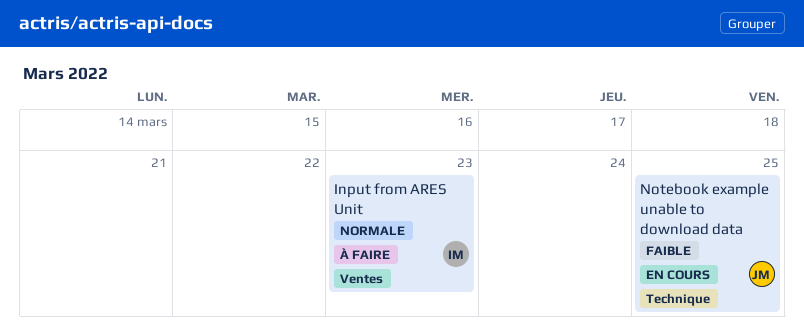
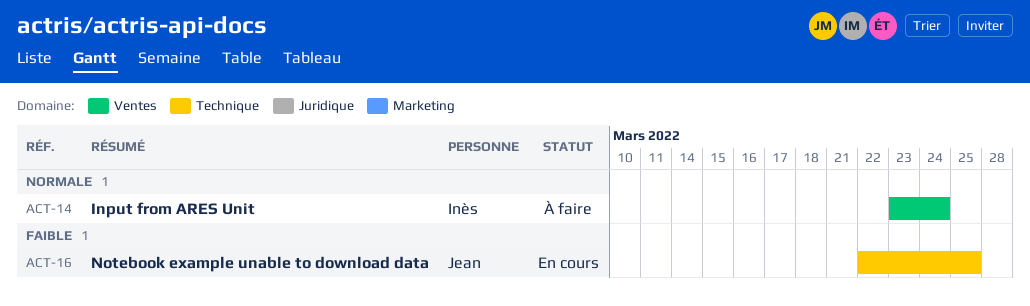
Input from ARES Unit, due: Mar 23 -> Mar 24

